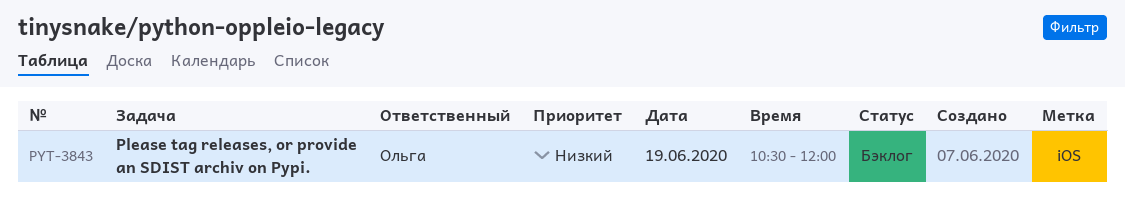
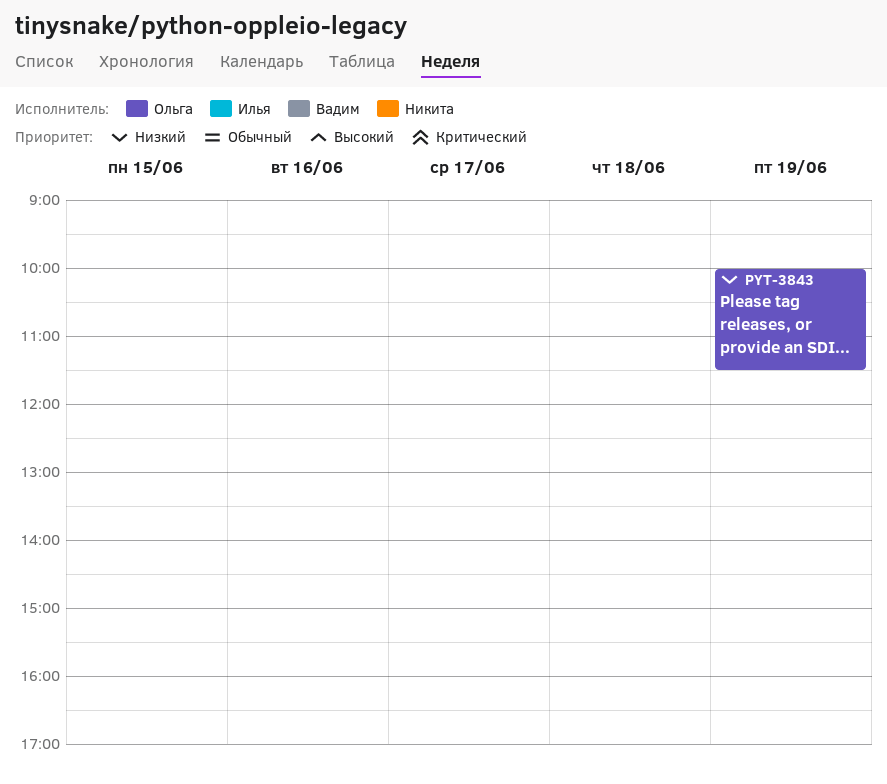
PYT-3843, begins: 10:30 -> 10:00
PYT-3843, ends: 12:00 -> 11:30

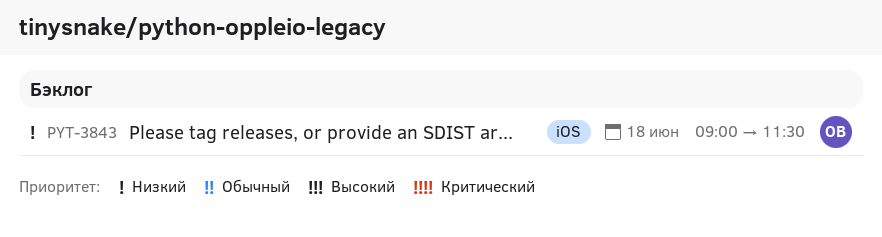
PYT-3843, day: Jun 19 -> Jun 18
PYT-3843, begins: 10:00 -> 09:00

